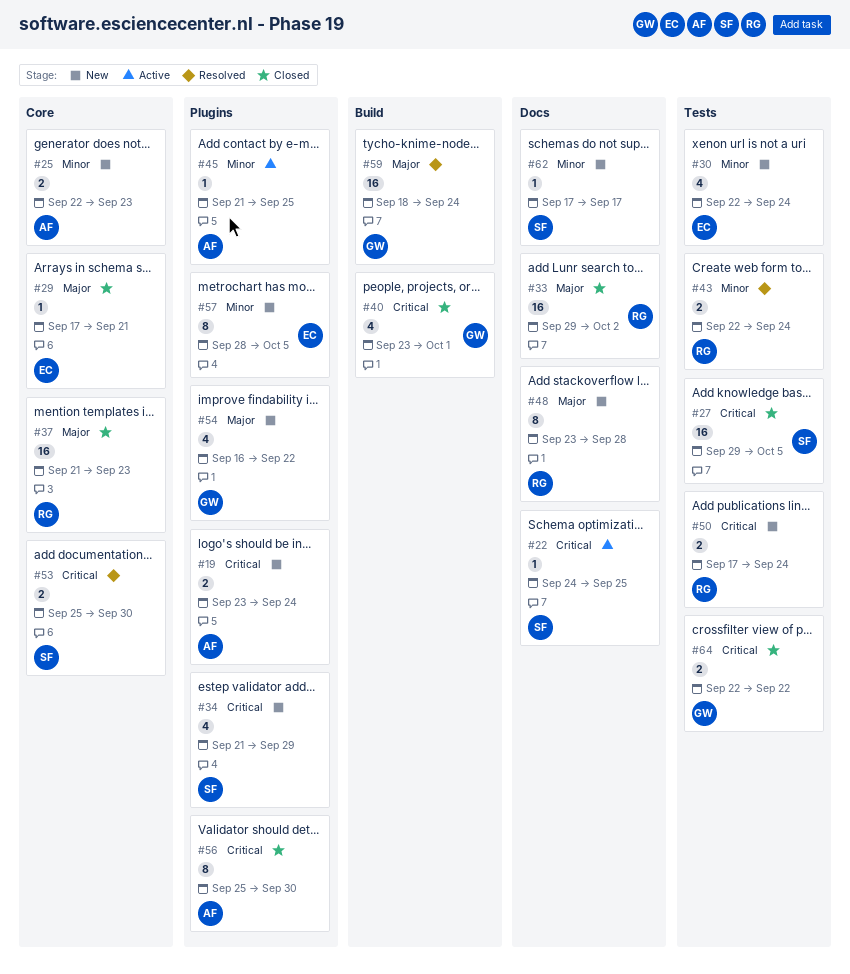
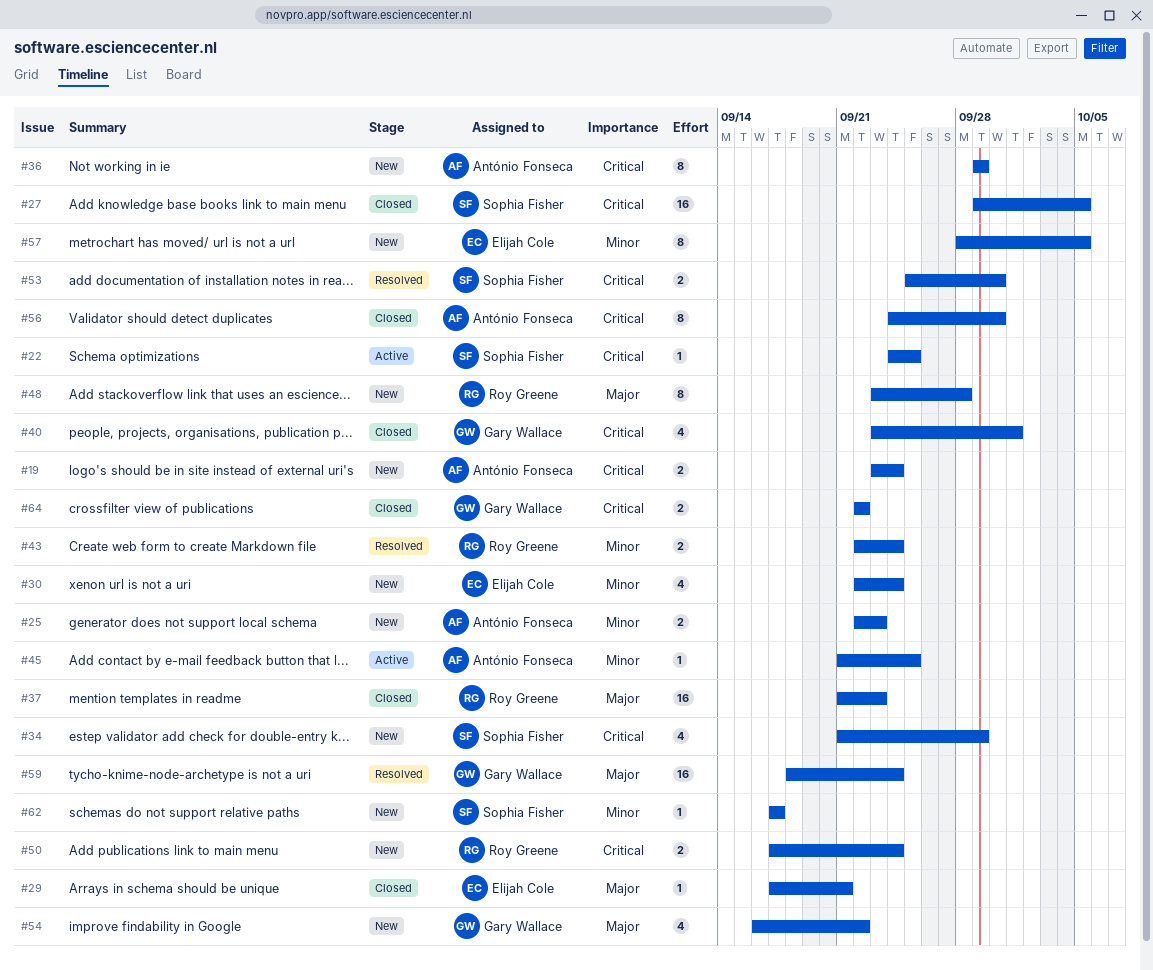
#33: present -> none
#36: none -> present
#56, start: Sep 25 -> Sep 24

